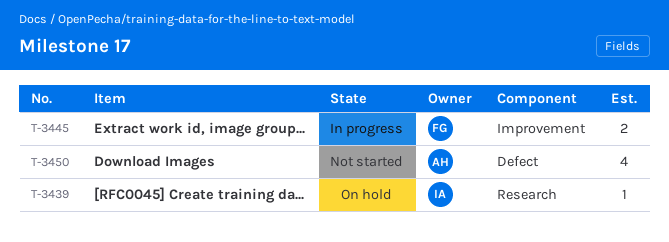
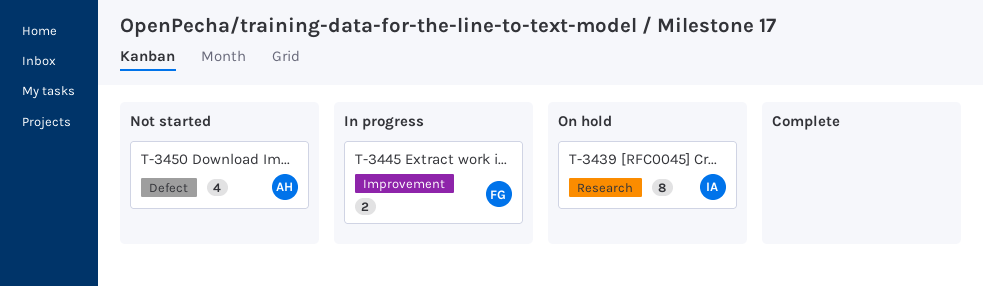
T-3439, estimate: 1 -> 8

